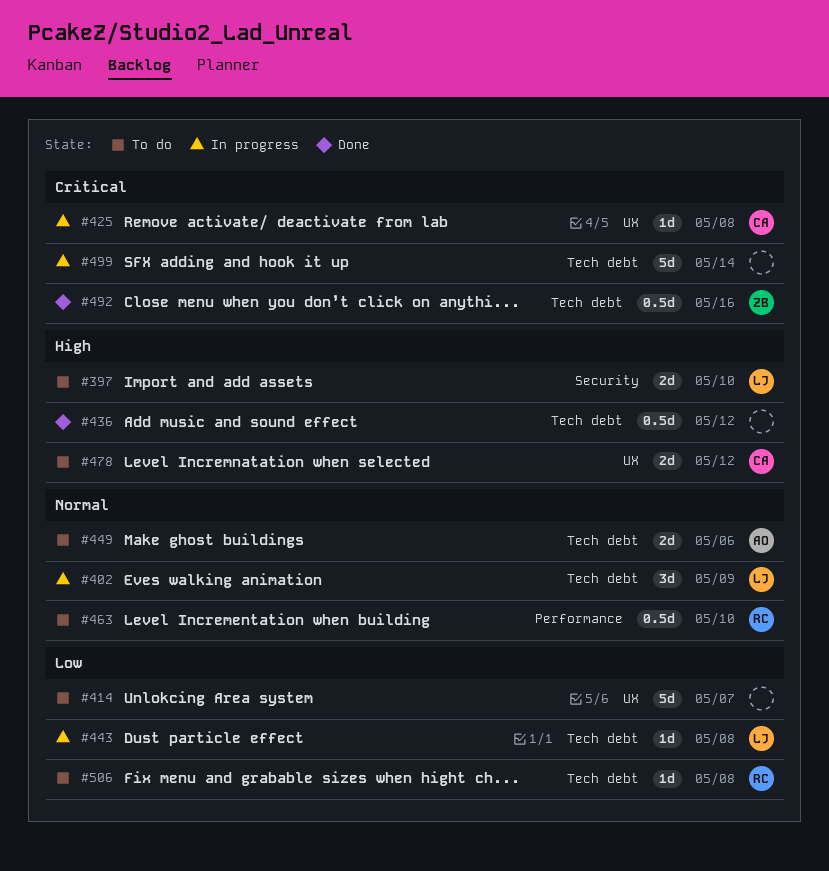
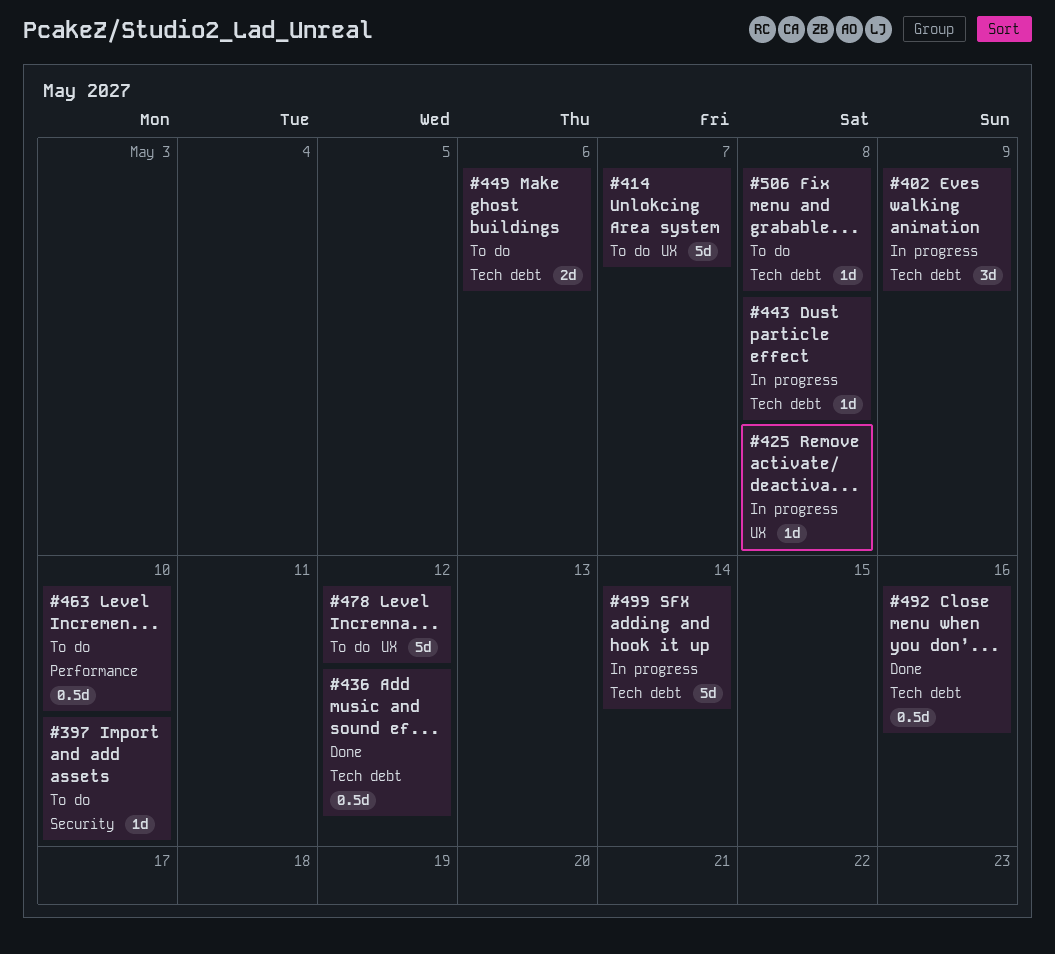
#397, estimate: 2d -> 1d
#478, estimate: 2d -> 5d

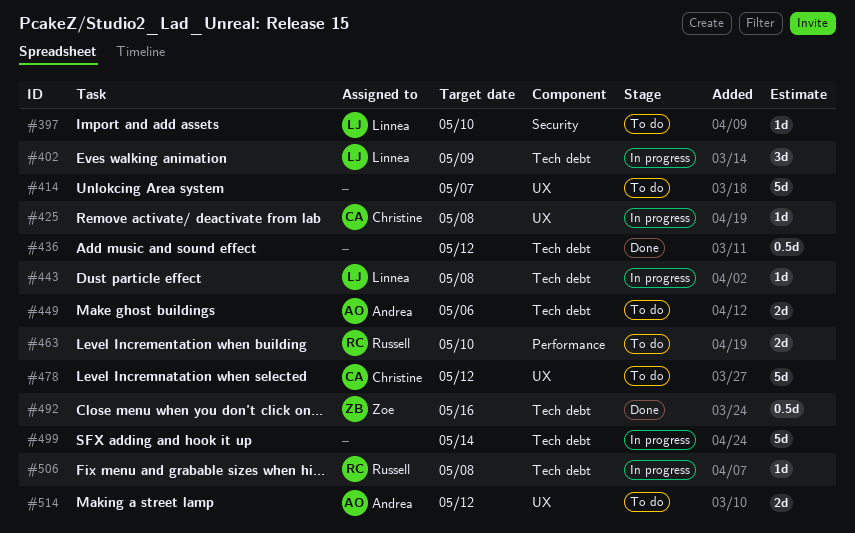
#463, estimate: 0.5d -> 2d
#506, status: To do -> In progress
#514: none -> present

